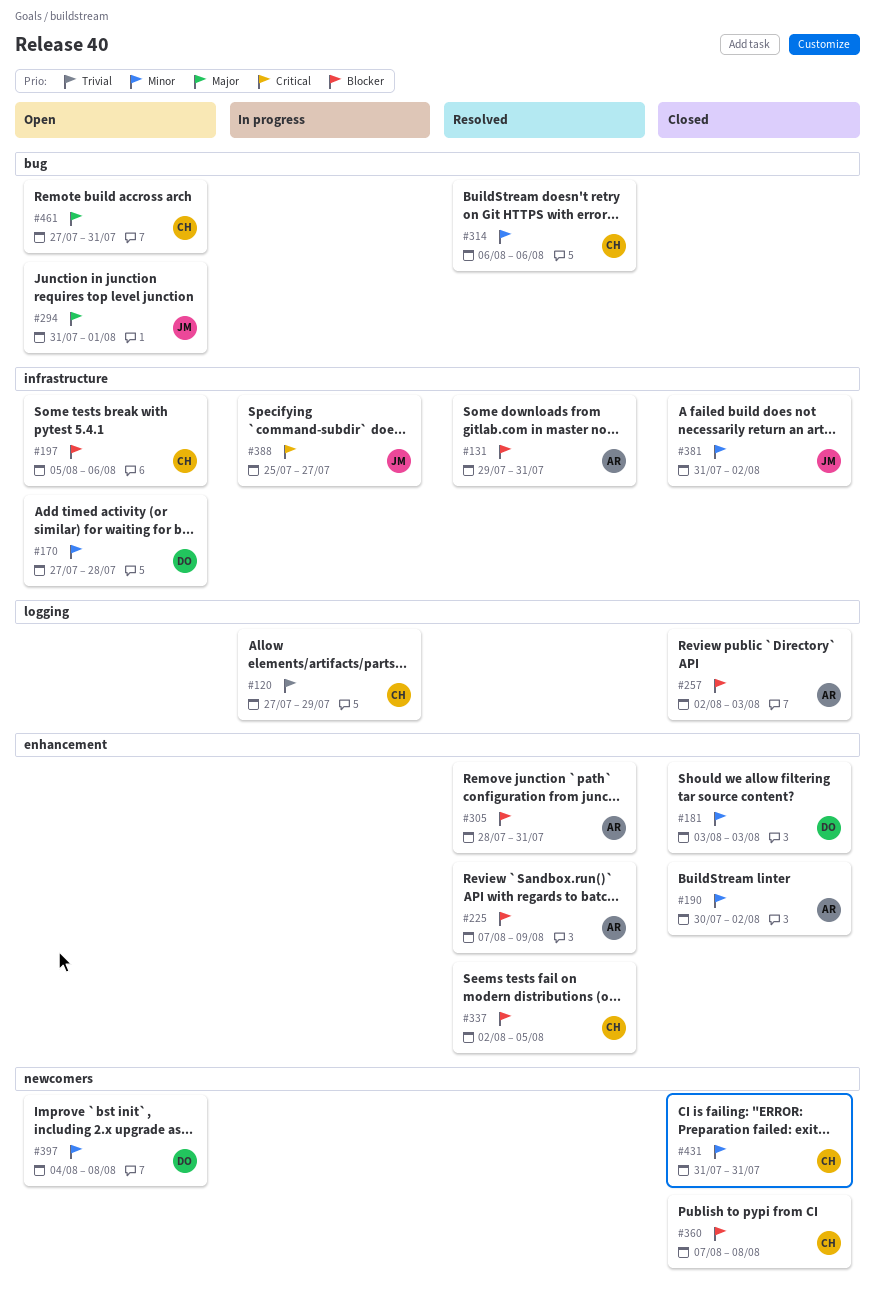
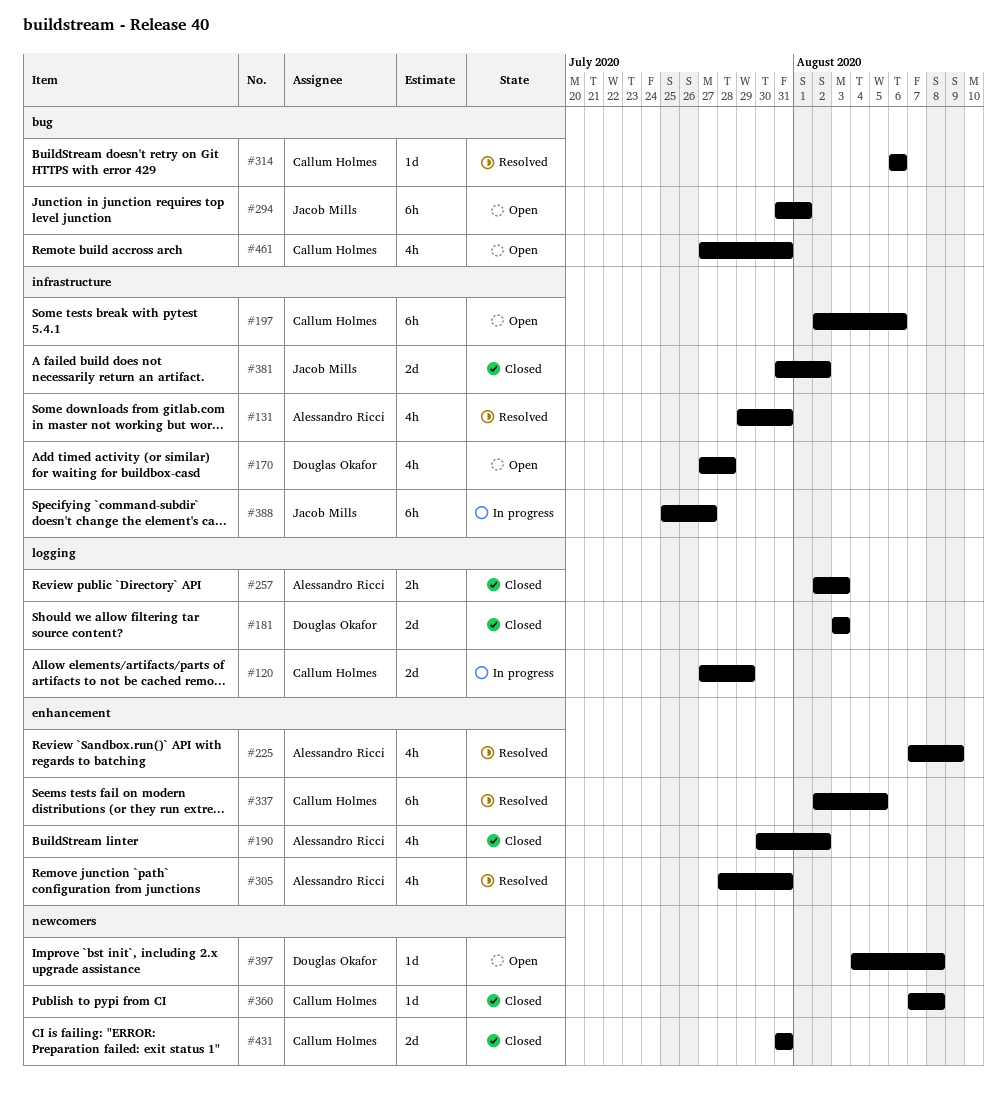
#181, label: enhancement -> logging
#197, start: Aug 5 -> Aug 2

